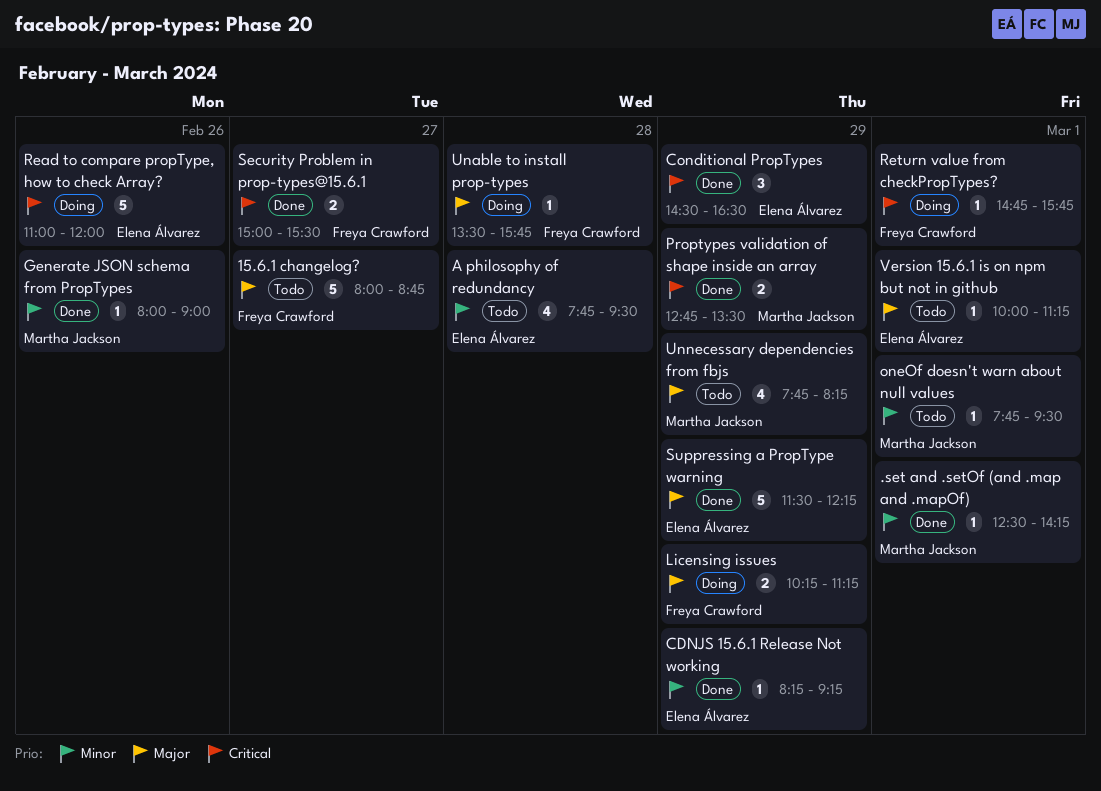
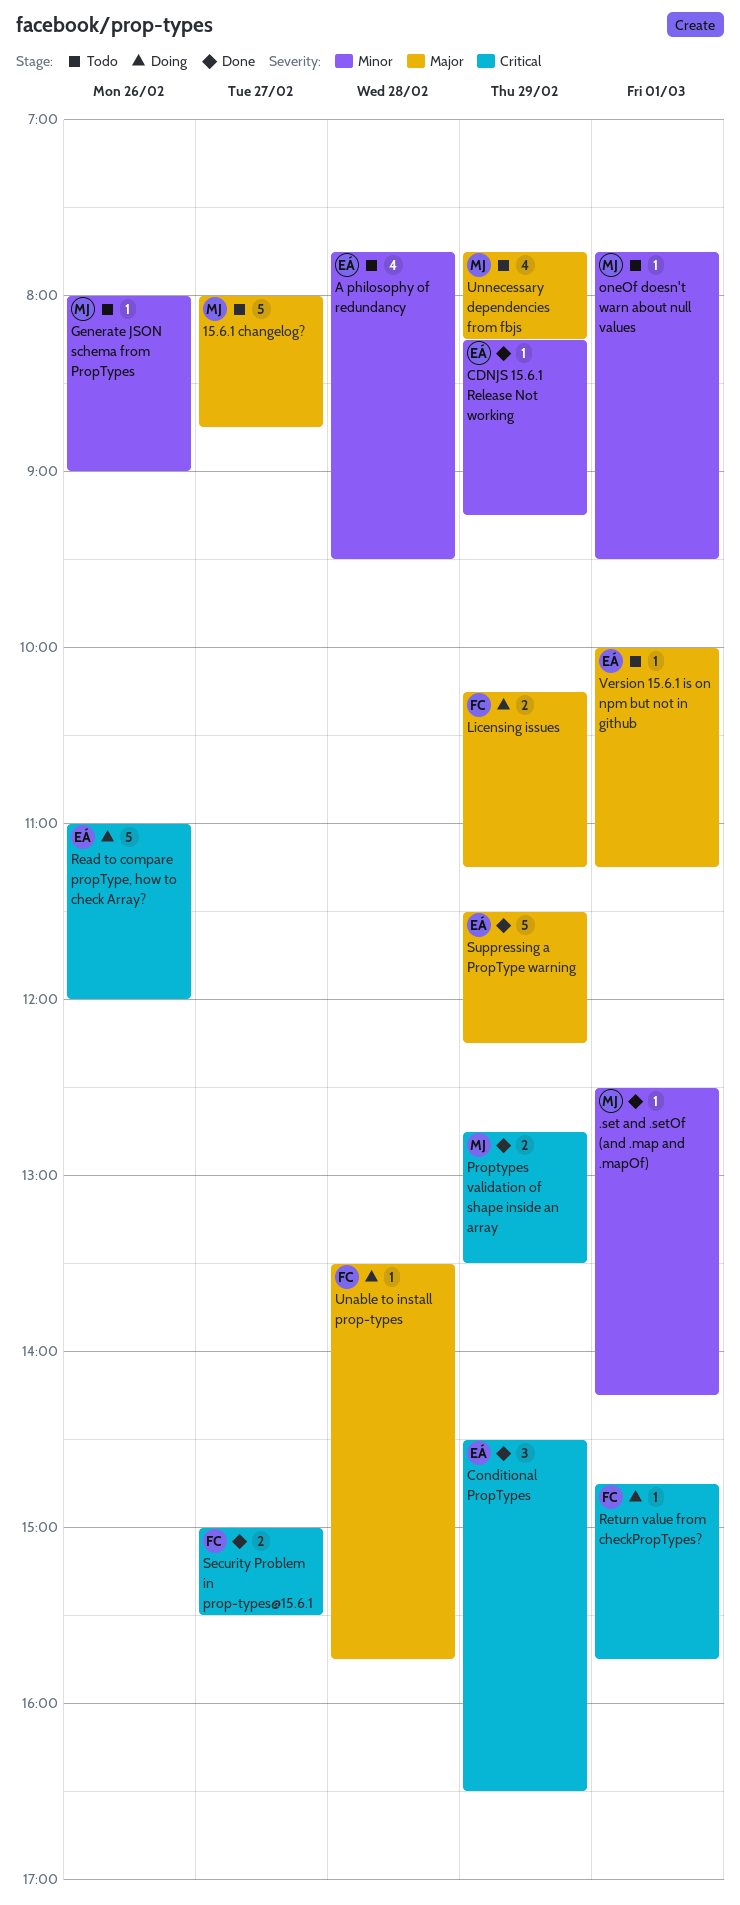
15.6.1 changelog?, owner: Freya Crawford -> Martha Jackson
Generate JSON schema from PropTypes, status: Done -> Todo

